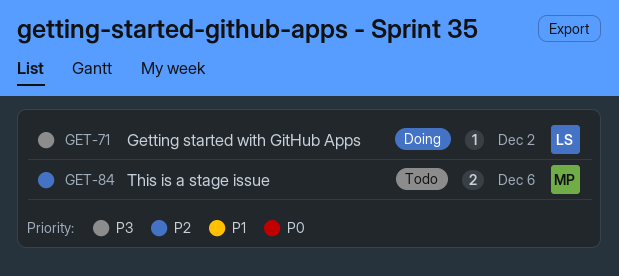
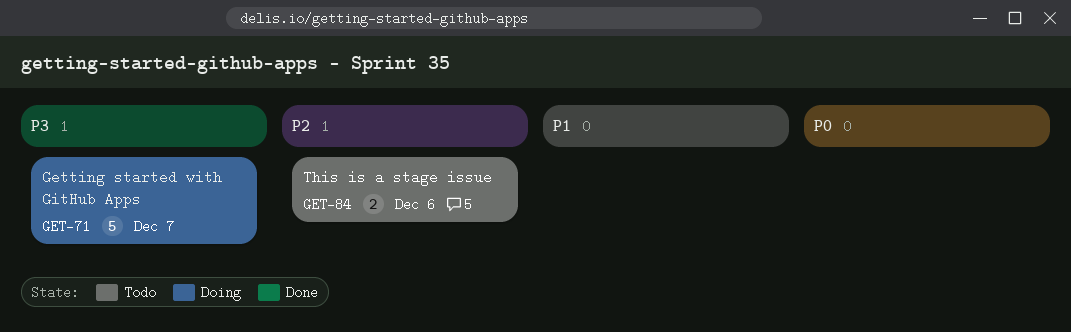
GET-71, estimate: 1 -> 5
GET-71, due: Dec 2 -> Dec 7

